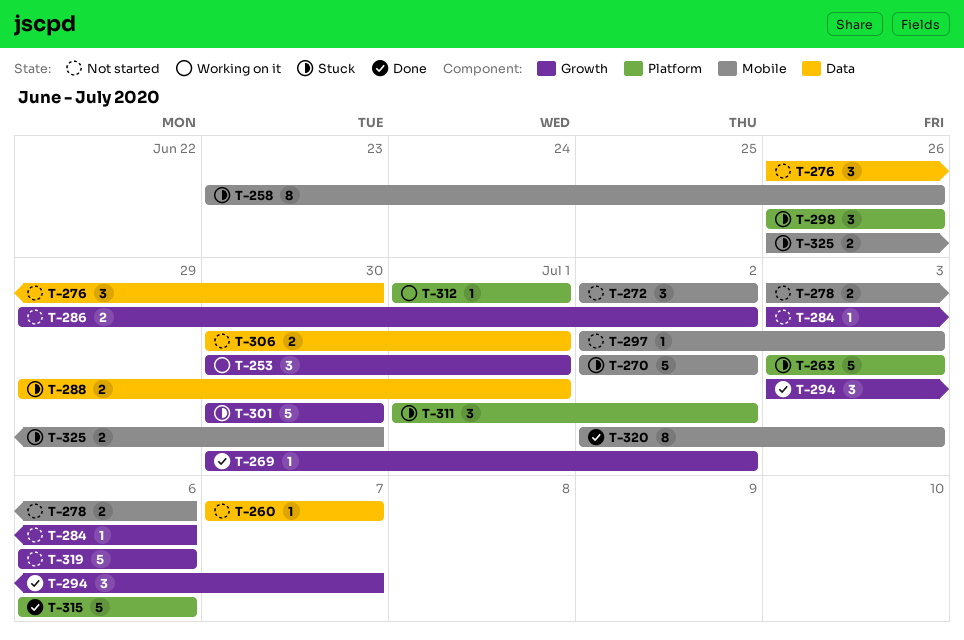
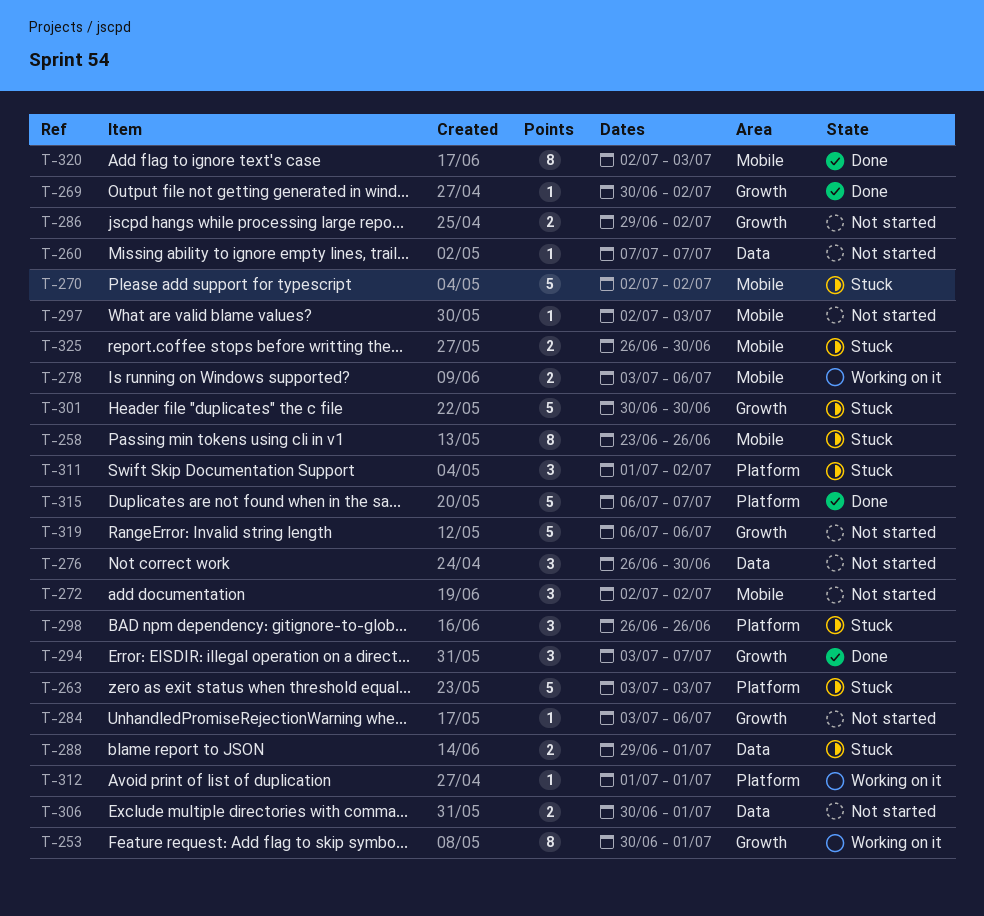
T-253, estimate: 3 -> 8
T-278, status: Not started -> Working on it
T-315, due: Jul 6 -> Jul 7

